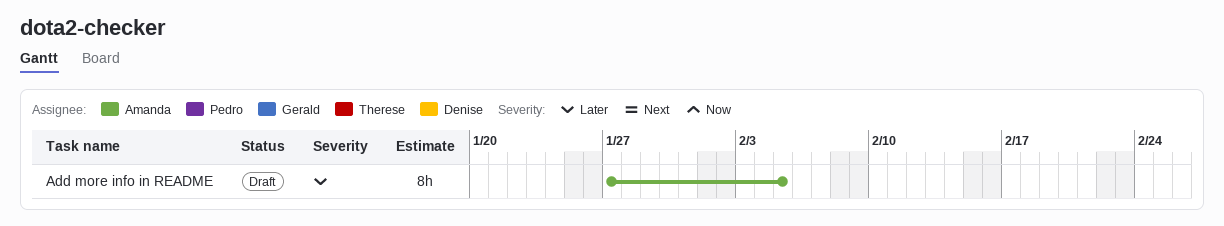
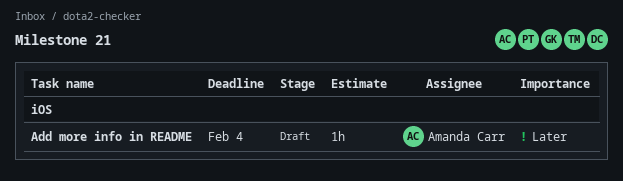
Add more info in README, estimate: 8h -> 1h
Add more info in README, due: Feb 5 -> Feb 4

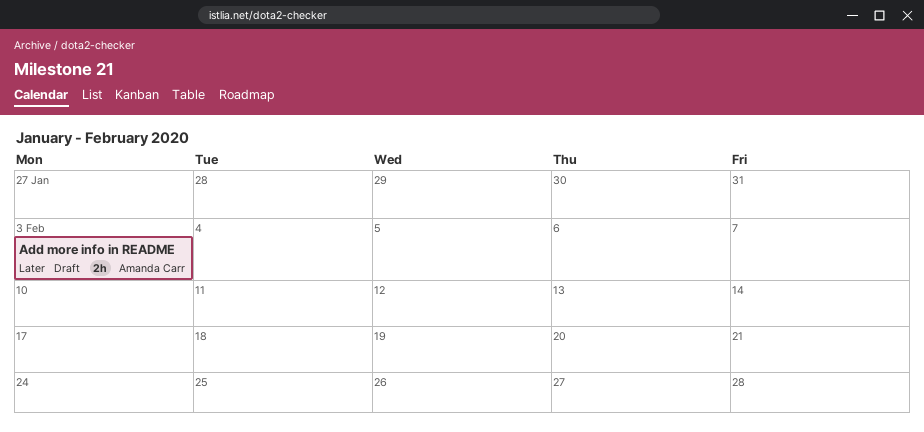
Add more info in README, estimate: 1h -> 2h
Add more info in README, due: Feb 4 -> Feb 3

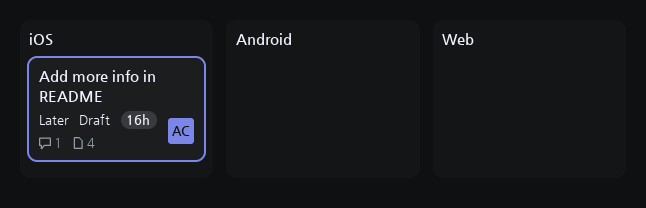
Add more info in README, estimate: 2h -> 16h

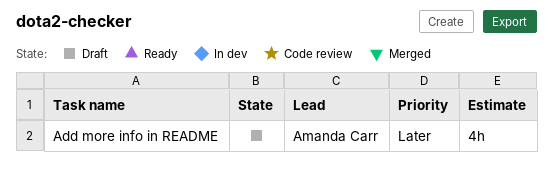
Add more info in README, estimate: 16h -> 4h

